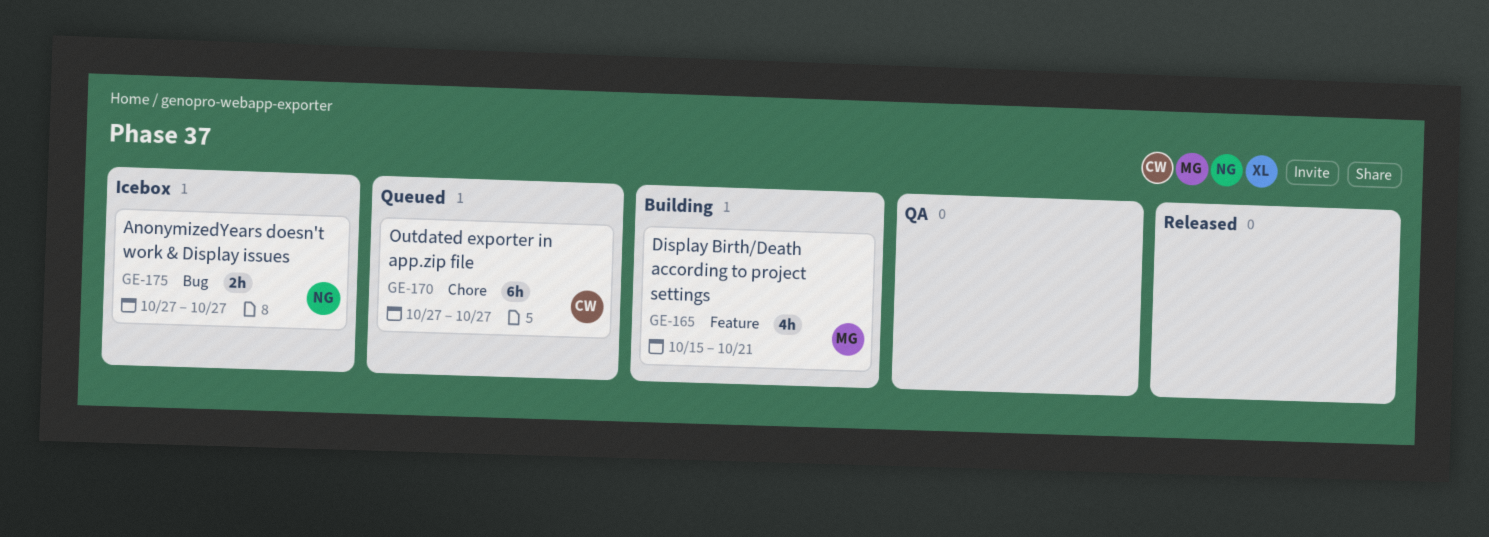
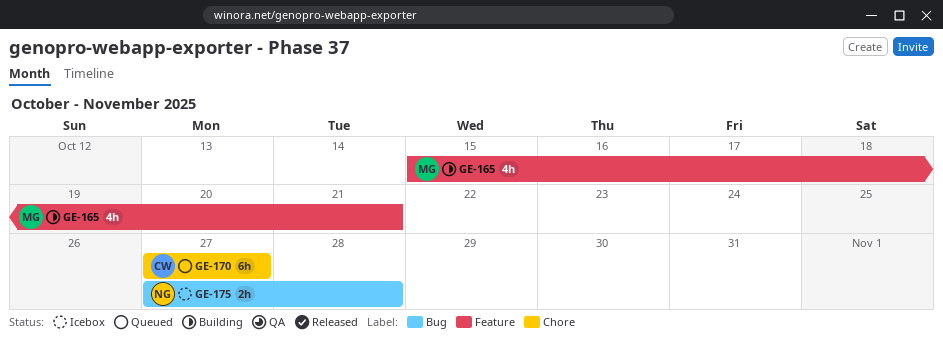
GE-175, due: Oct 27 -> Oct 28

